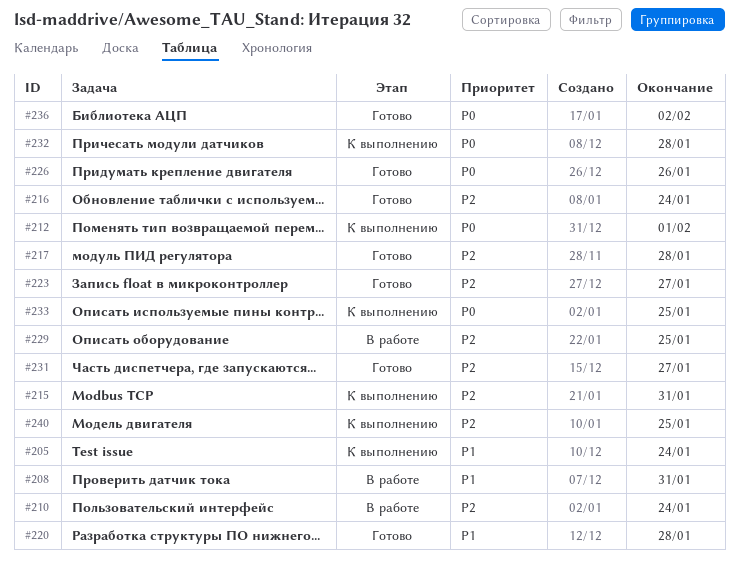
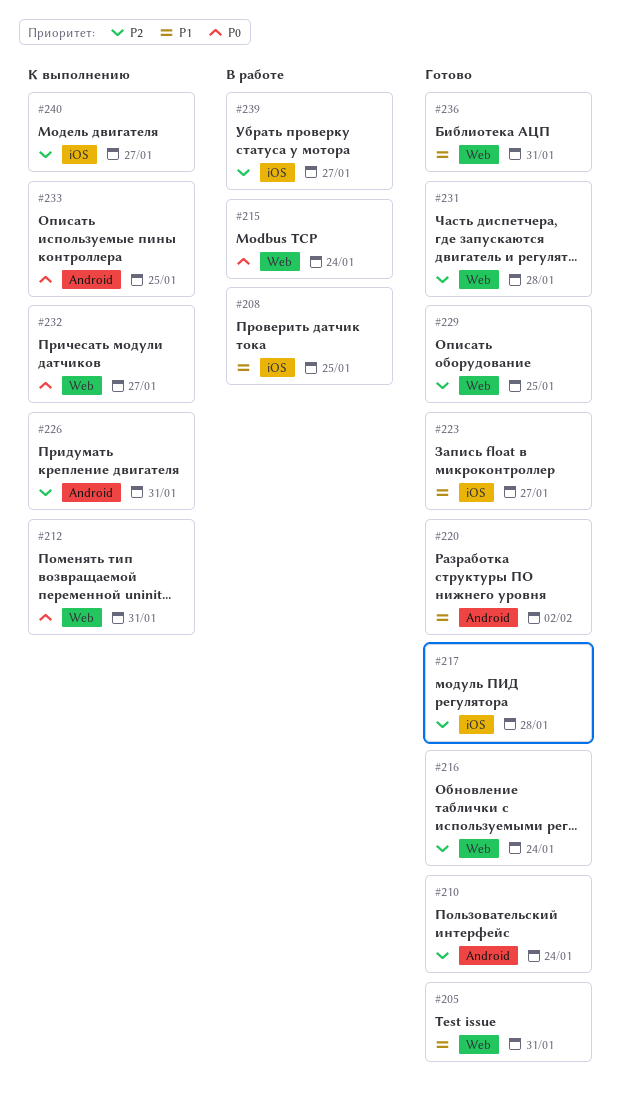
#205, status: К выполнению -> Готово
#205, due: Jan 24 -> Jan 31
#208, due: Jan 31 -> Jan 25
#210, status: В работе -> Готово
#212, due: Feb 1 -> Jan 31
#215, status: К выполнению -> В работе
#215, priority: P2 -> P0
#215, due: Jan 31 -> Jan 24
#220, due: Jan 28 -> Feb 2
#223, priority: P2 -> P1
#226, status: Готово -> К выполнению
#226, priority: P0 -> P2
#226, due: Jan 26 -> Jan 31
#229, status: В работе -> Готово
#231, due: Jan 27 -> Jan 28
#232, due: Jan 28 -> Jan 27
#236, priority: P0 -> P1
#236, due: Feb 2 -> Jan 31
#239: none -> present
#240, due: Jan 25 -> Jan 27

